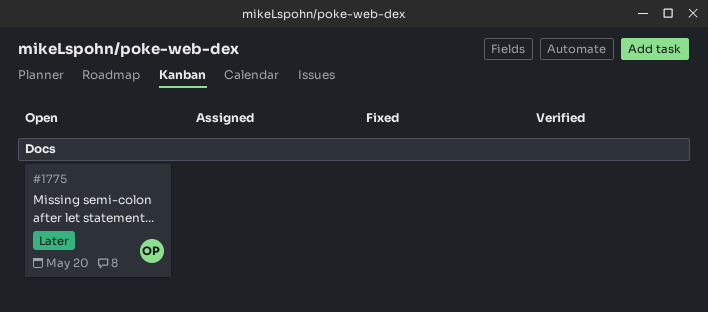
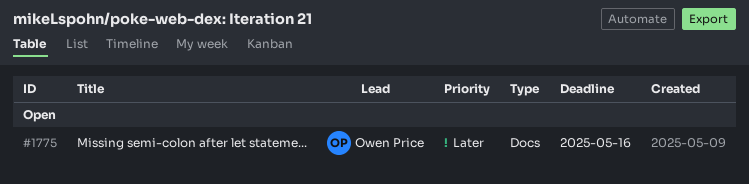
#1775, due: May 20 -> May 16

